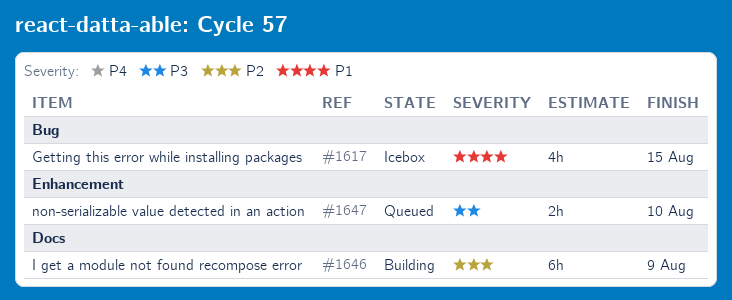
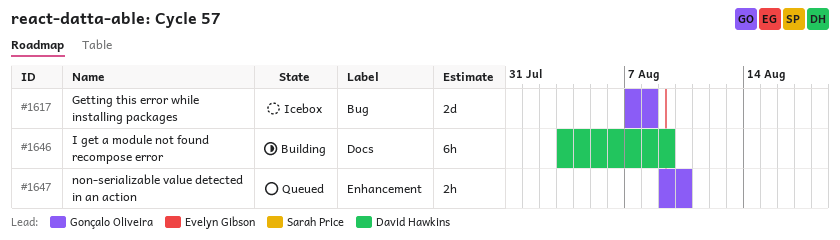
#1617, estimate: 4h -> 2d
#1617, due: Aug 15 -> Aug 8

